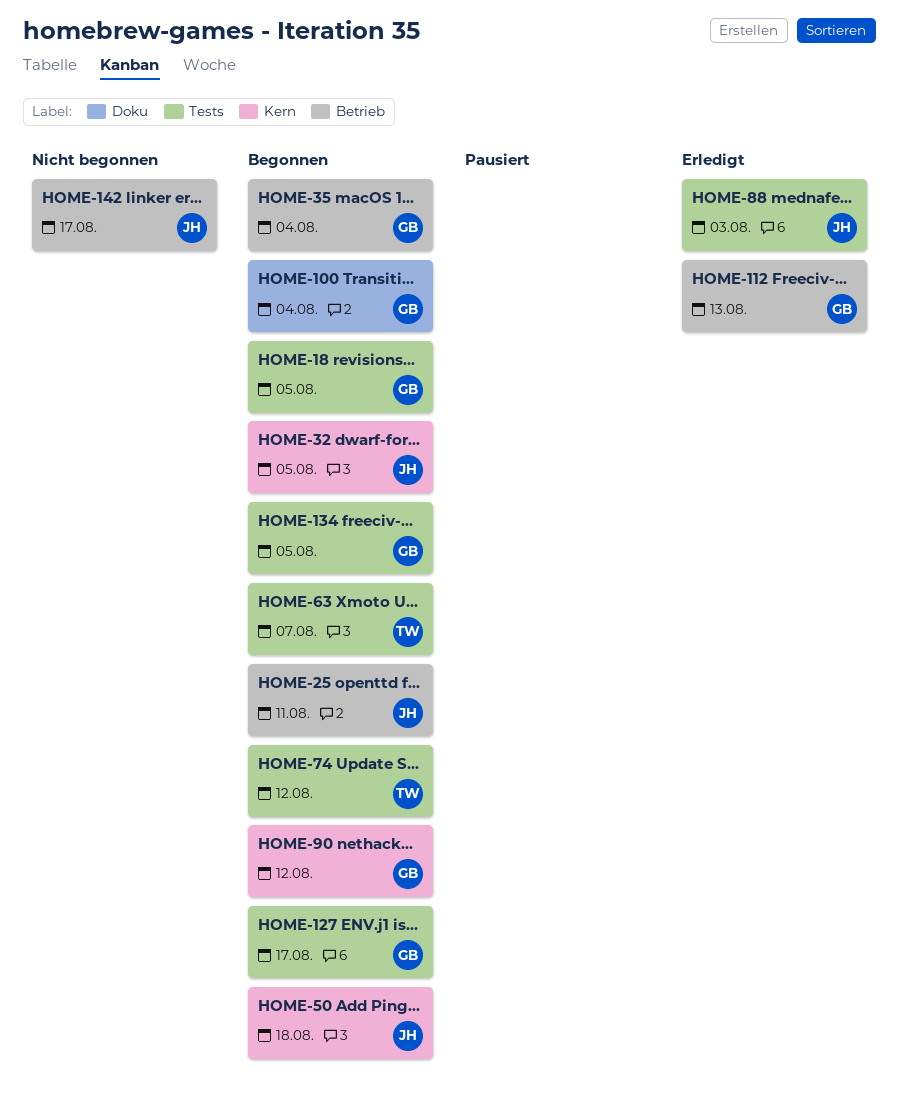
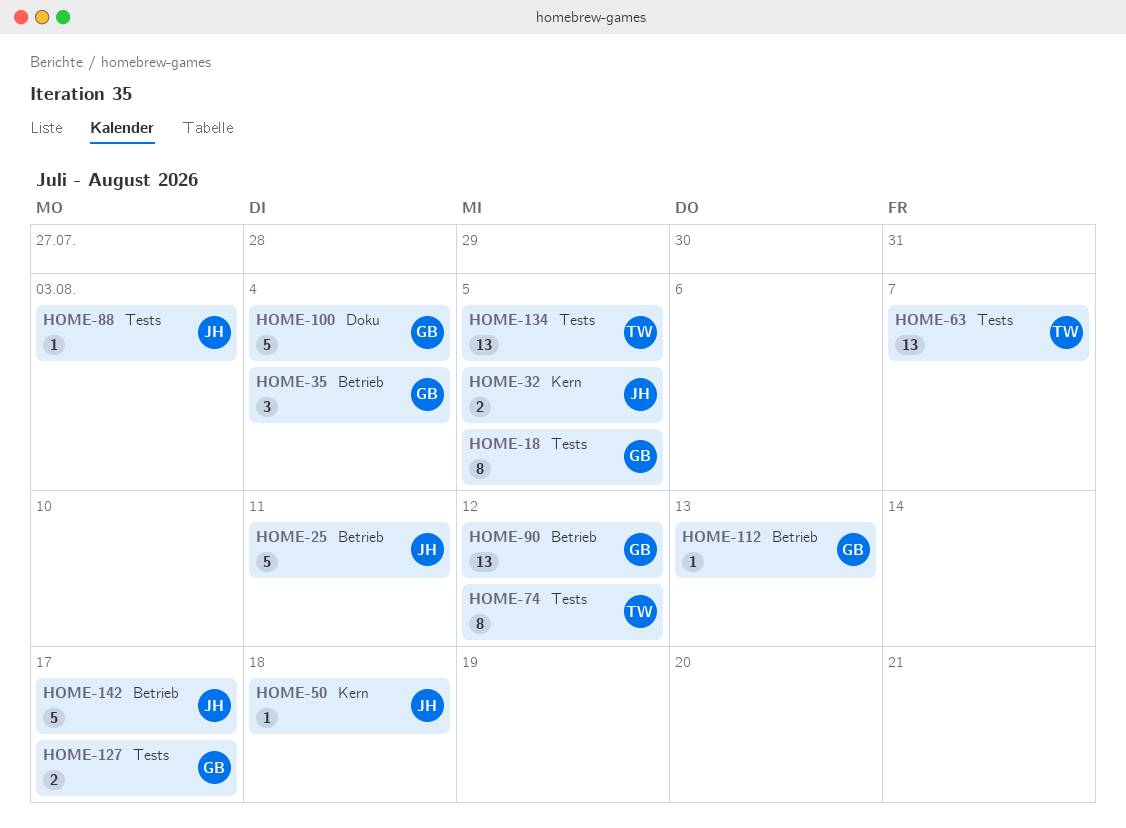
HOME-90, label: Kern -> Betrieb
HOME-134, owner: GB -> TW

